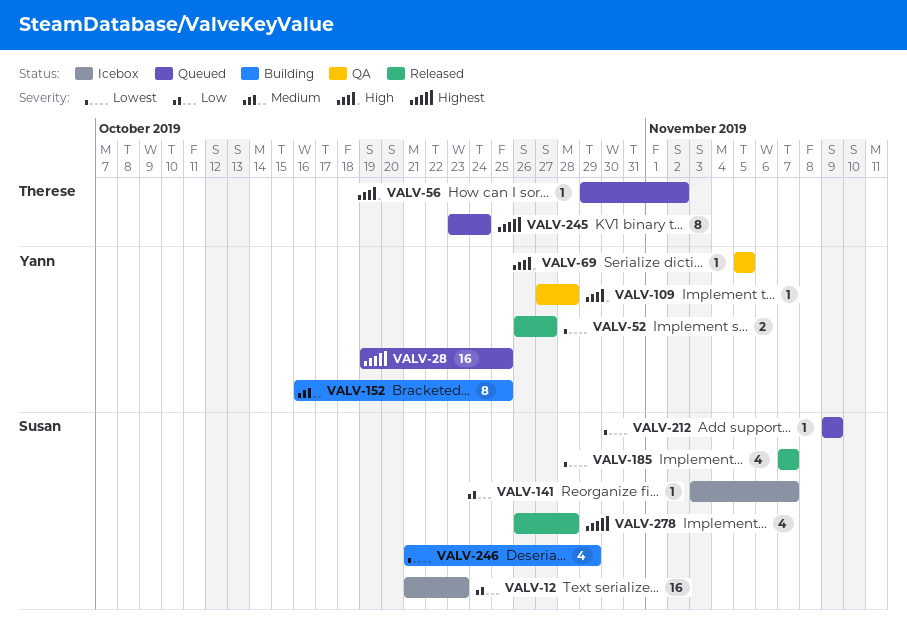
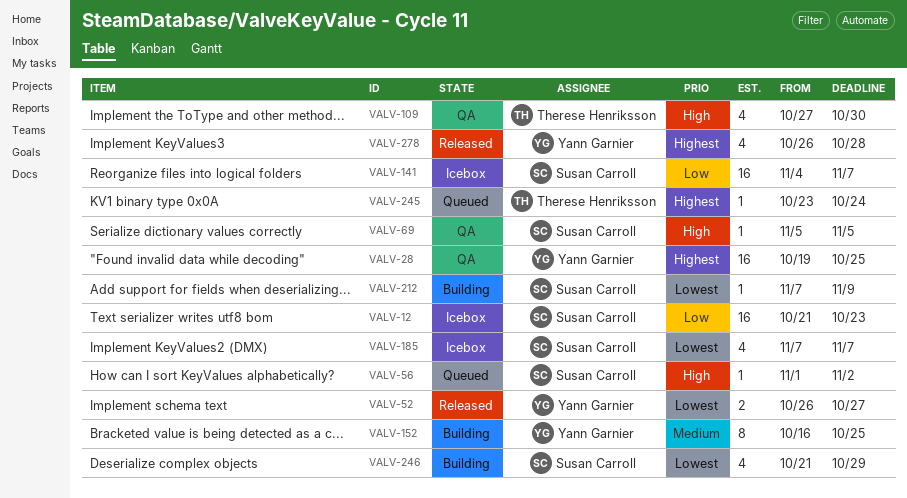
VALV-28, status: Queued -> QA
VALV-56, owner: Therese Henriksson -> Susan Carroll
VALV-56, start: Oct 29 -> Nov 1
VALV-69, owner: Yann Garnier -> Susan Carroll
VALV-109, owner: Yann Garnier -> Therese Henriksson
VALV-109, estimate: 1 -> 4
VALV-109, due: Oct 28 -> Oct 30
VALV-141, estimate: 1 -> 16
VALV-141, start: Nov 3 -> Nov 4
VALV-185, status: Released -> Icebox
VALV-212, status: Queued -> Building
VALV-212, start: Nov 9 -> Nov 7
VALV-245, estimate: 8 -> 1
VALV-278, owner: Susan Carroll -> Yann Garnier

